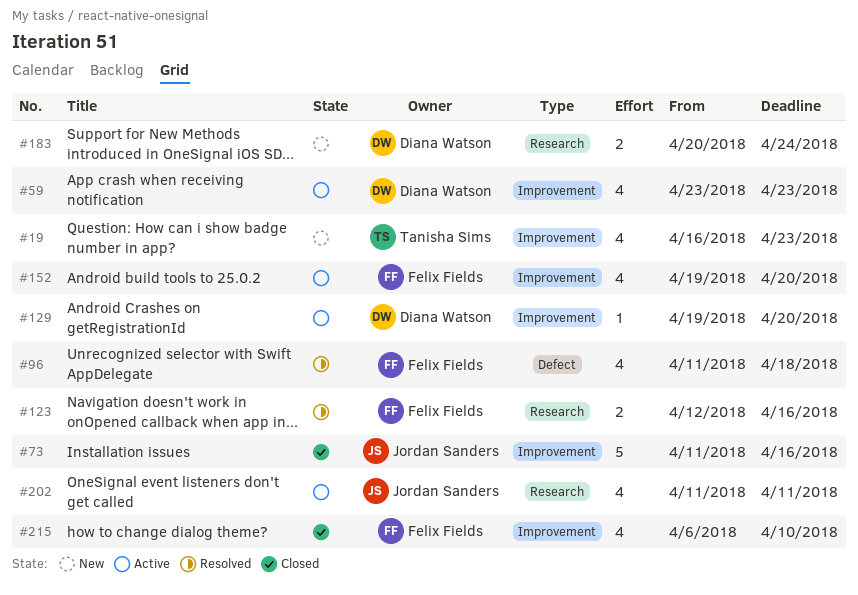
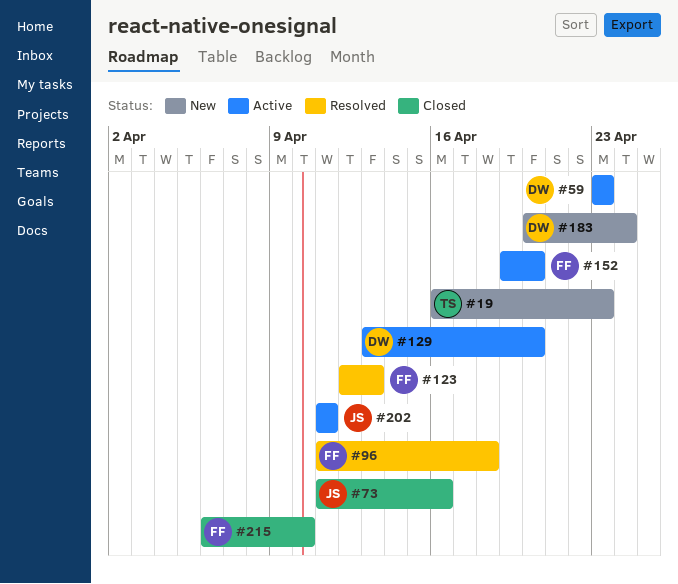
#123, due: Apr 16 -> Apr 13
#129, start: Apr 19 -> Apr 13

